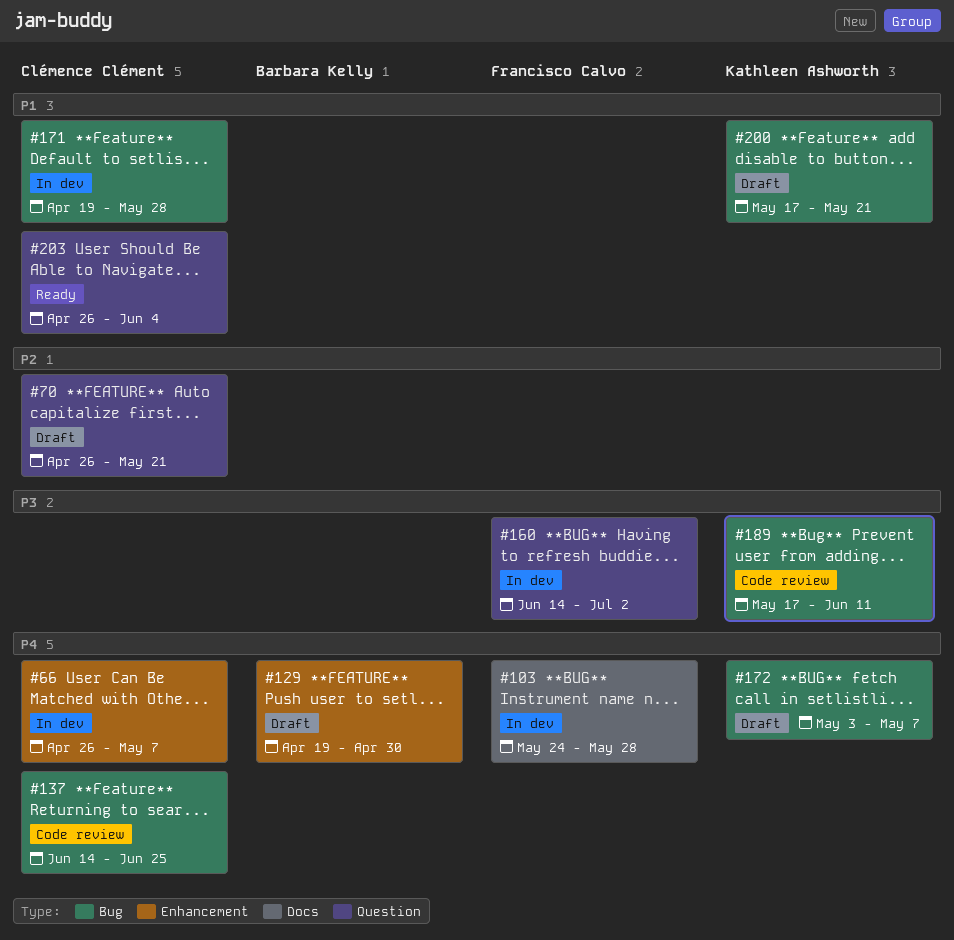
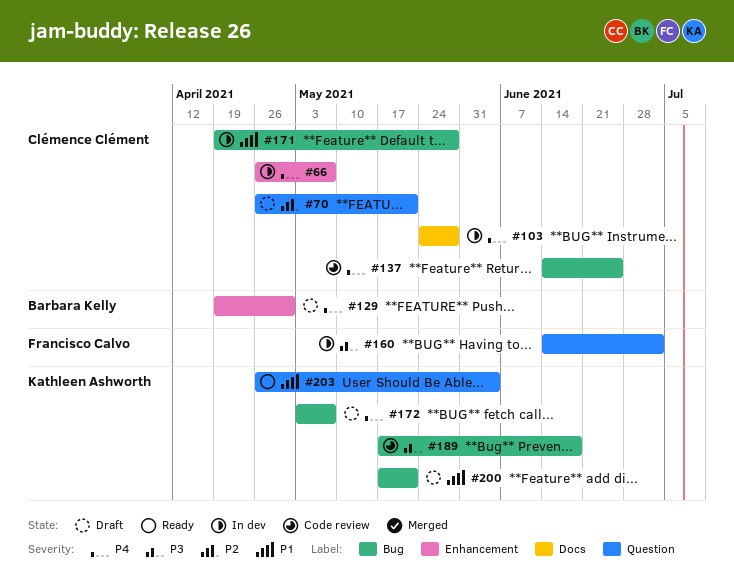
#103, owner: Francisco Calvo -> Clémence Clément
#189, due: Jun 11 -> Jun 18
#203, owner: Clémence Clément -> Kathleen Ashworth

